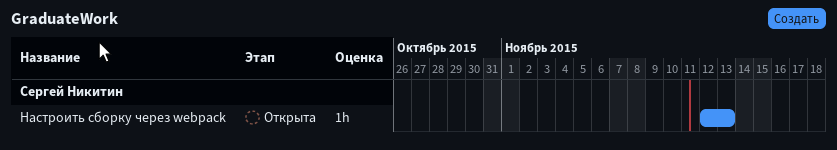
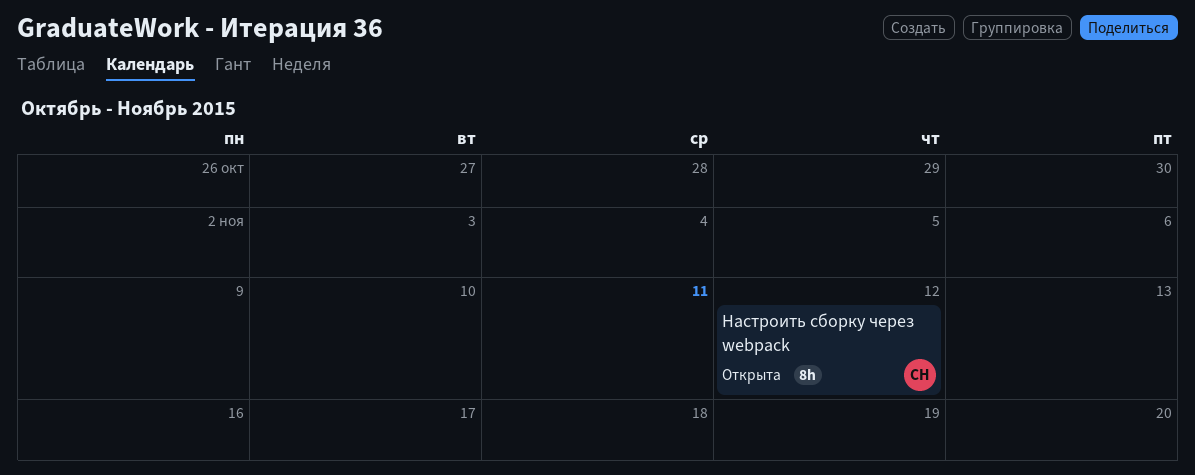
Настроить сборку через webpack, estimate: 1h -> 8h
Настроить сборку через webpack, due: Nov 13 -> Nov 12

